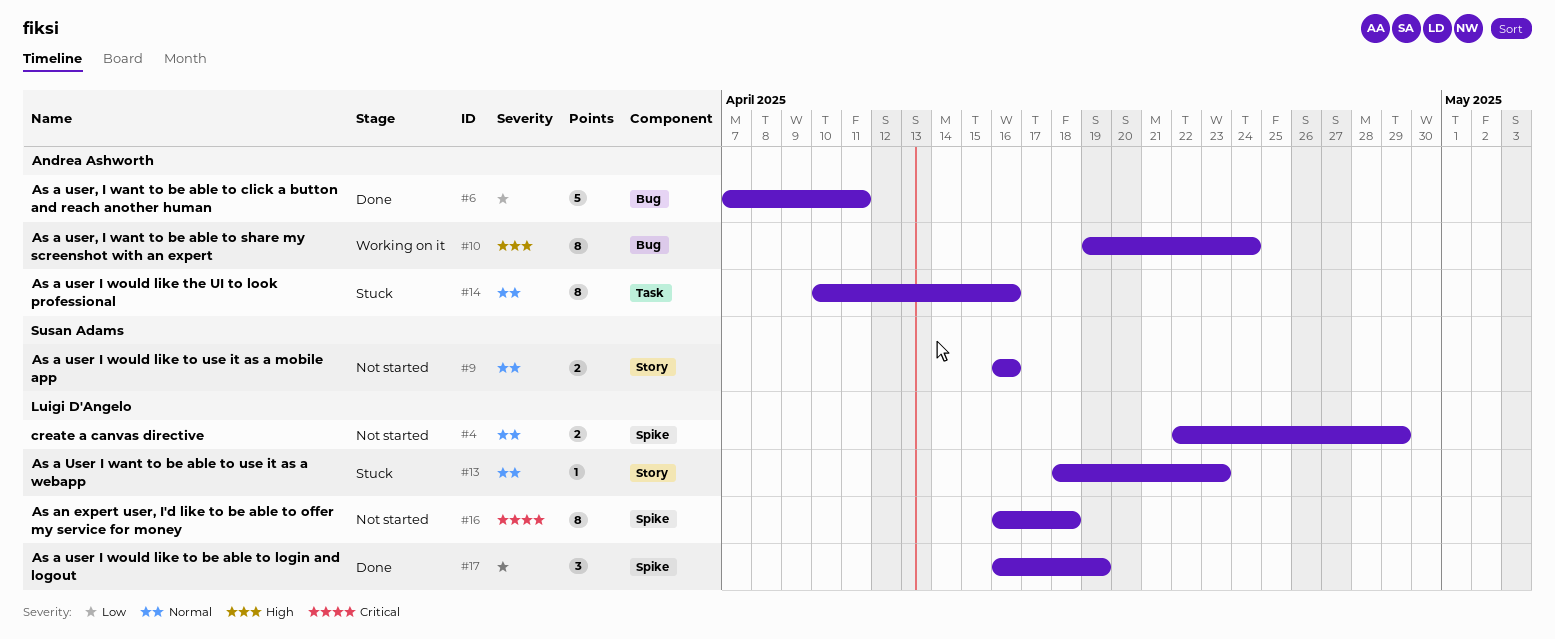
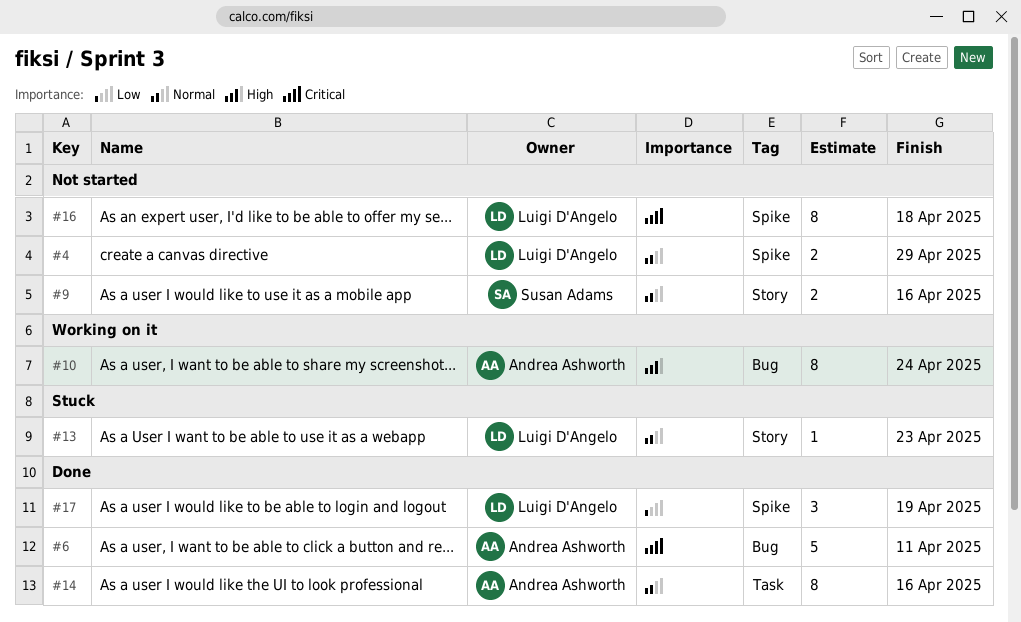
#6, priority: Low -> Critical
#14, status: Stuck -> Done

